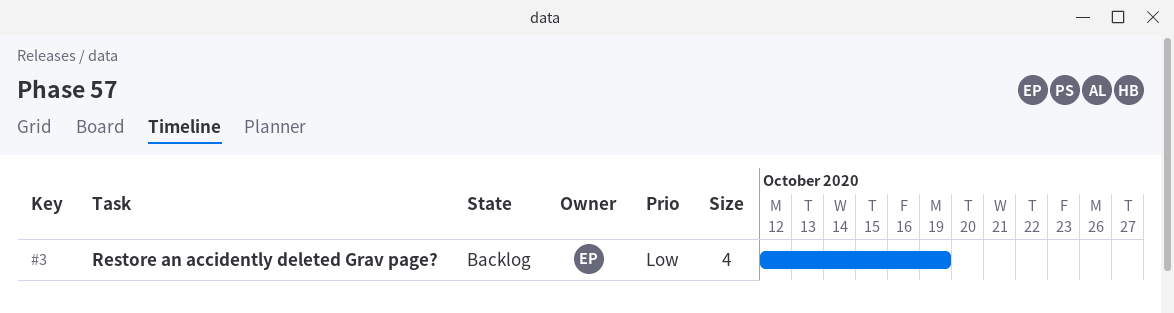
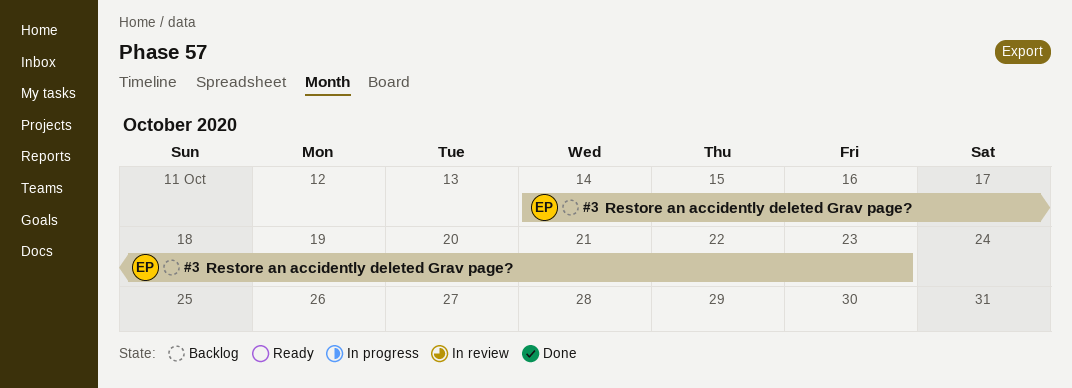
#3, start: Oct 12 -> Oct 14
#3, due: Oct 19 -> Oct 23

